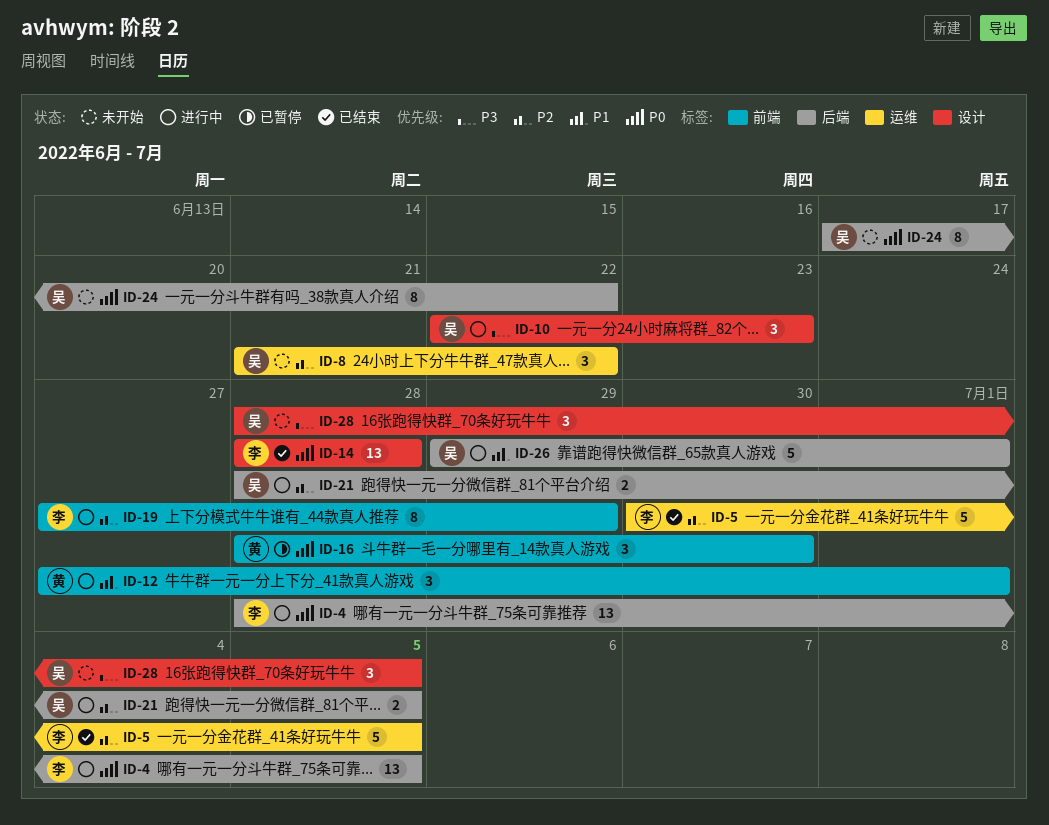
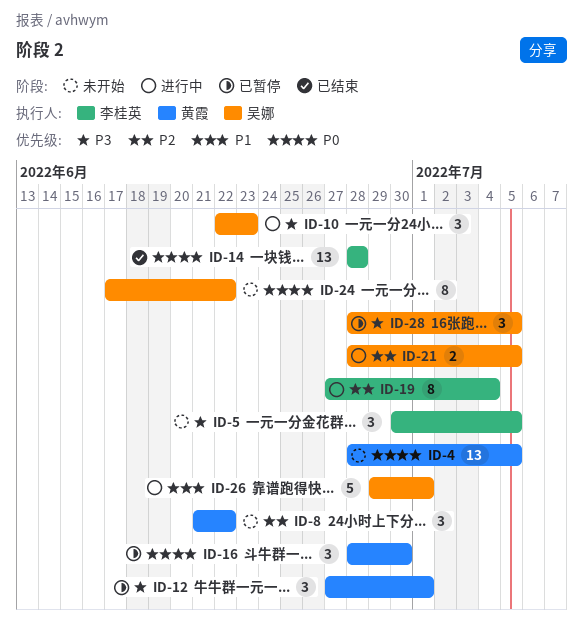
ID-4, status: 进行中 -> 未开始
ID-4, owner: 李桂英 -> 黄霞
ID-5, status: 已结束 -> 未开始
ID-5, priority: P2 -> P3
ID-5, estimate: 5 -> 3
ID-8, owner: 吴娜 -> 黄霞
ID-12, status: 进行中 -> 已暂停
ID-12, priority: P1 -> P3
ID-19, due: Jun 29 -> Jul 4
ID-28, status: 未开始 -> 已暂停

